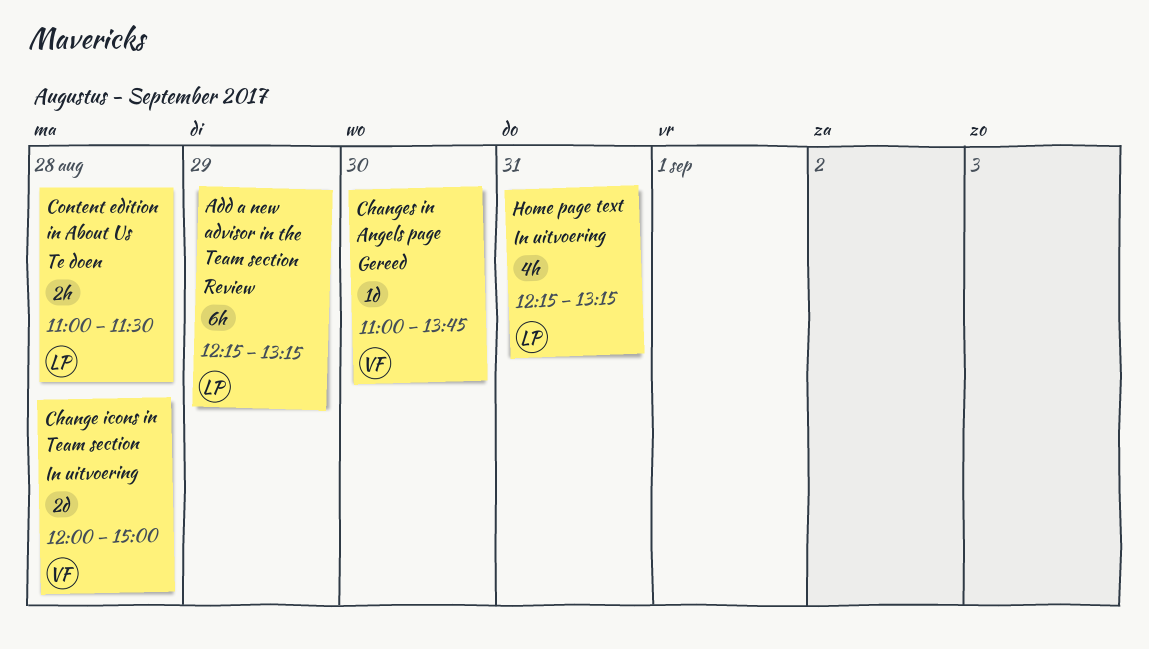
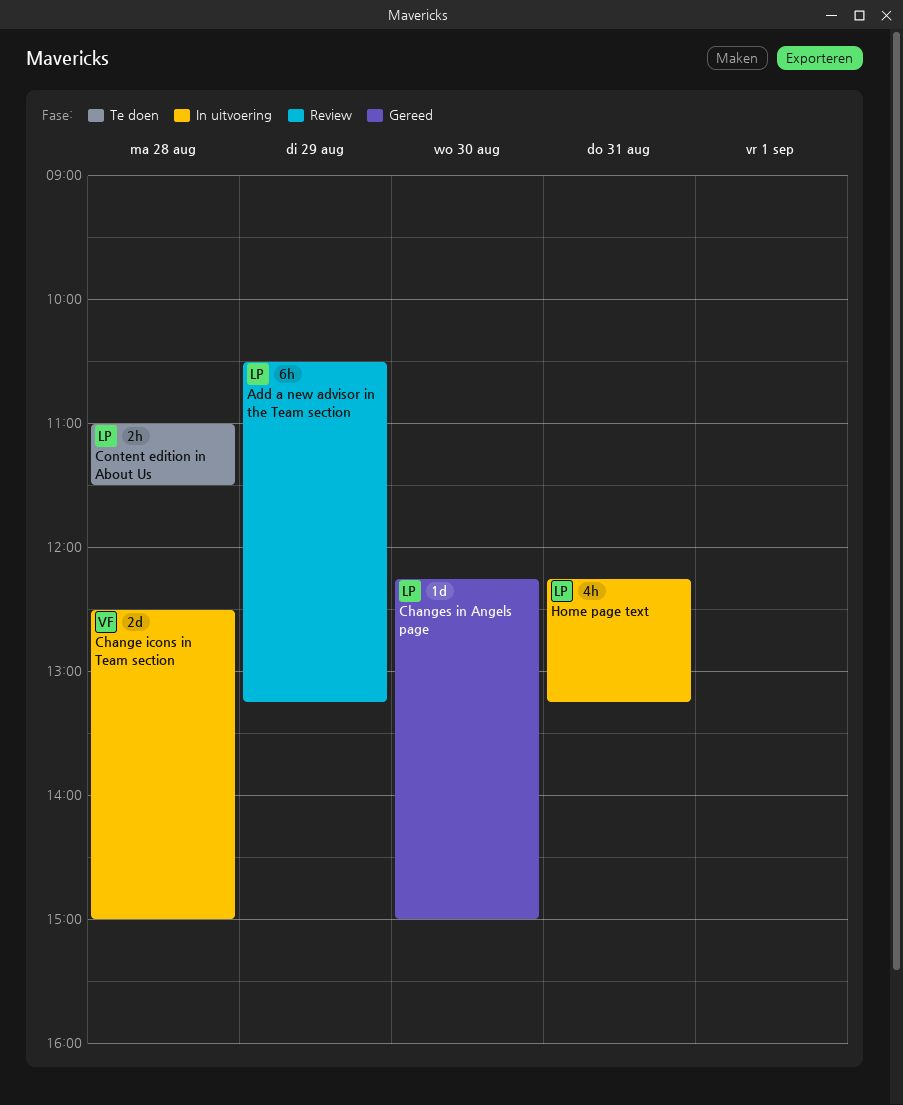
Add a new advisor in the Team section, begins: 12:15 -> 10:30
Change icons in Team section, begins: 12:00 -> 12:30
Changes in Angels page, owner: VF -> LP
Changes in Angels page, begins: 11:00 -> 12:15
Changes in Angels page, ends: 13:45 -> 15:00

